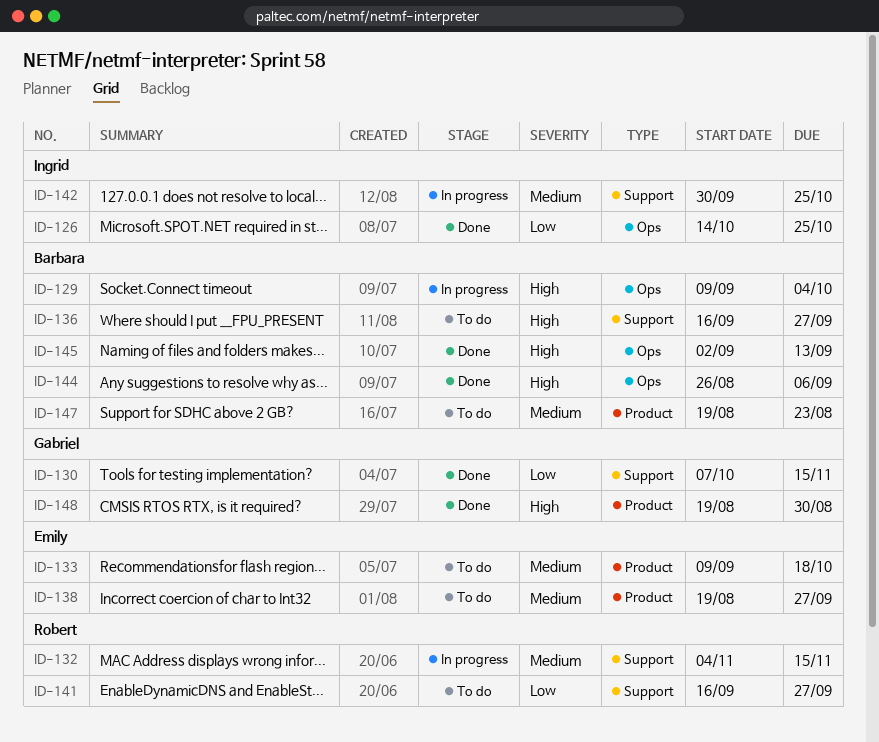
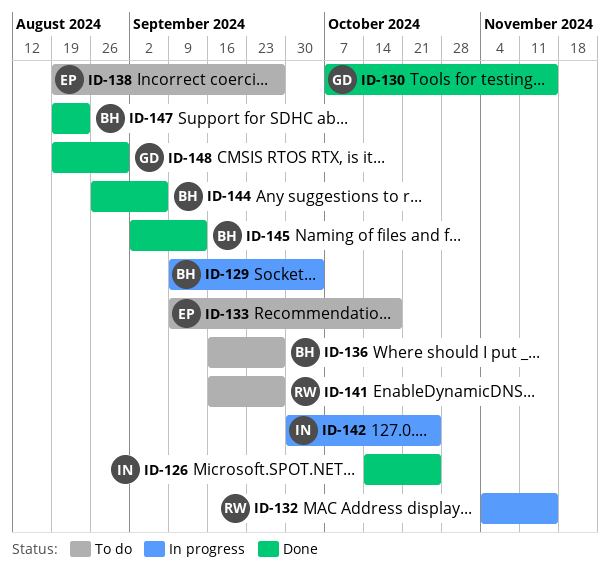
ID-147, status: To do -> Done

